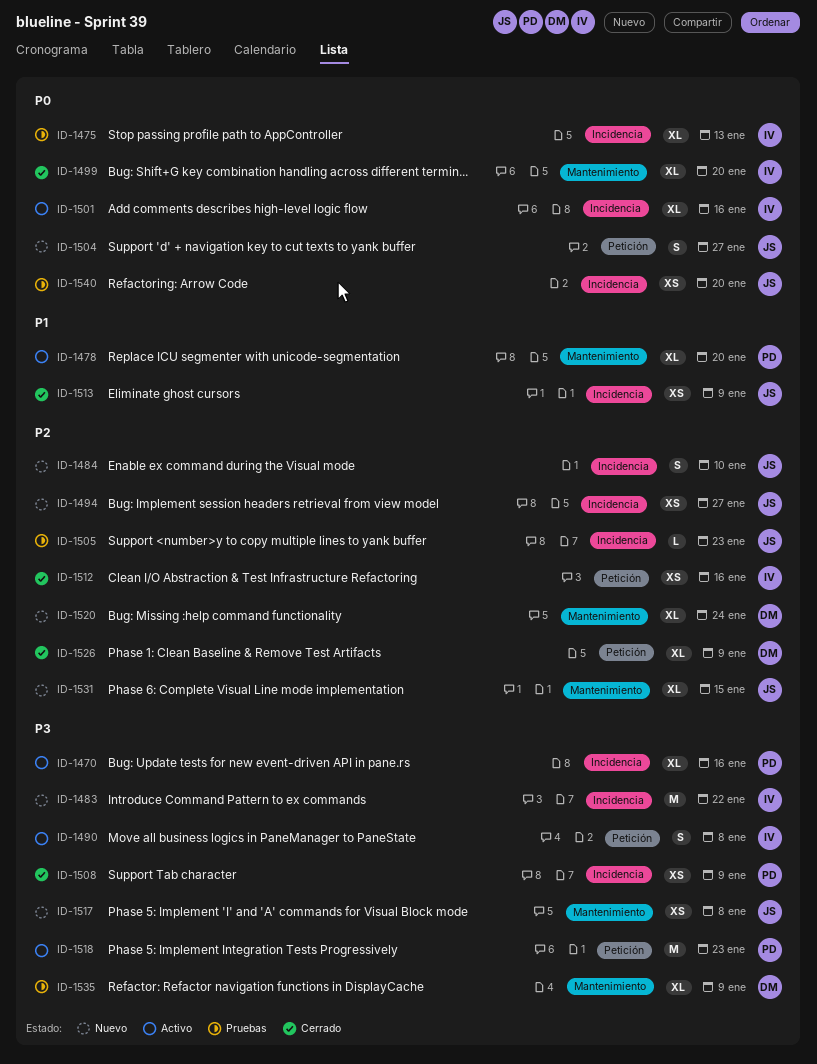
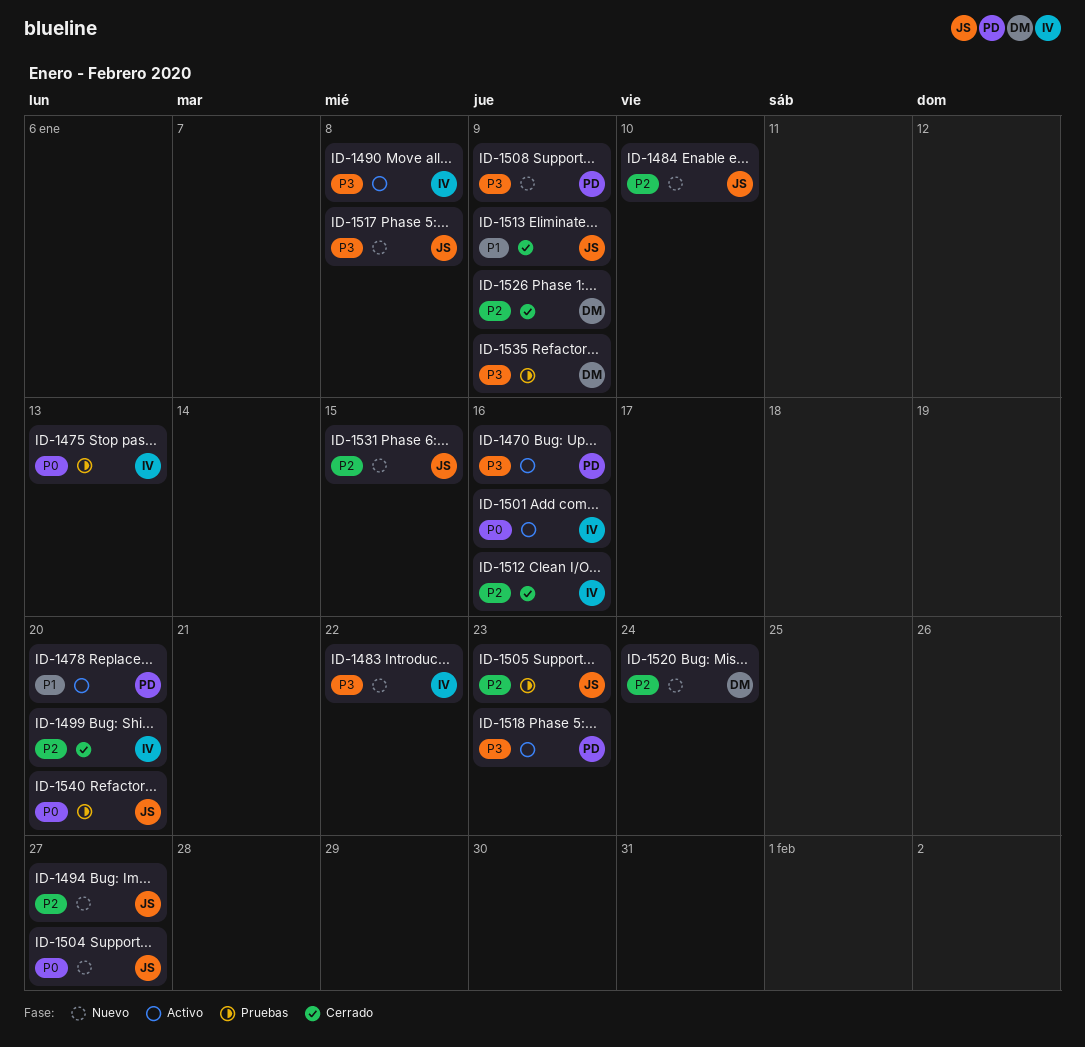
ID-1499, priority: P0 -> P2
ID-1508, status: Cerrado -> Nuevo

